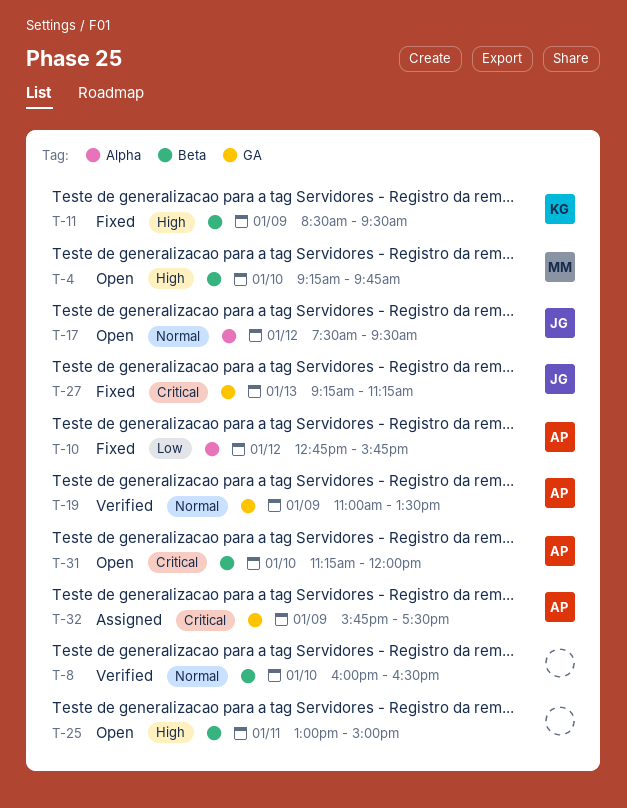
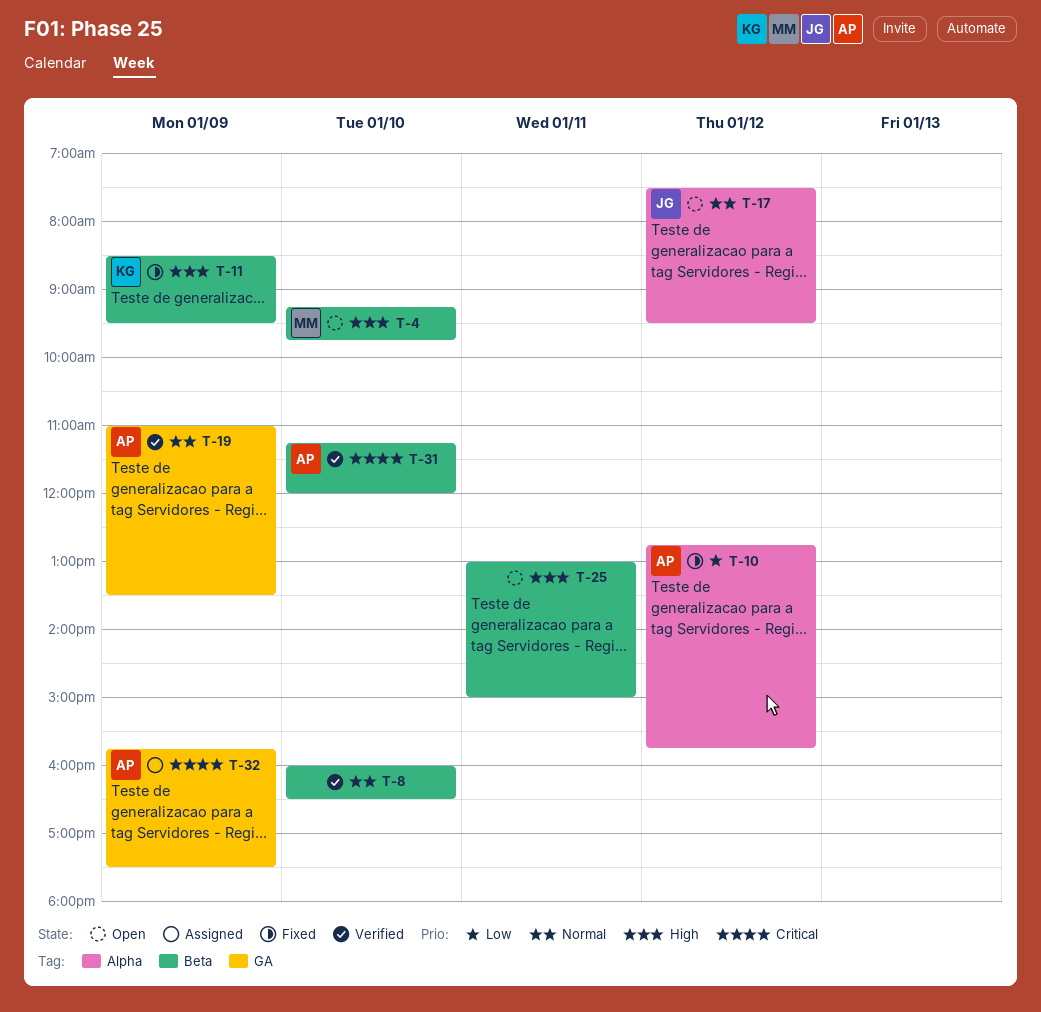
T-27: present -> none
T-31, status: Open -> Verified

